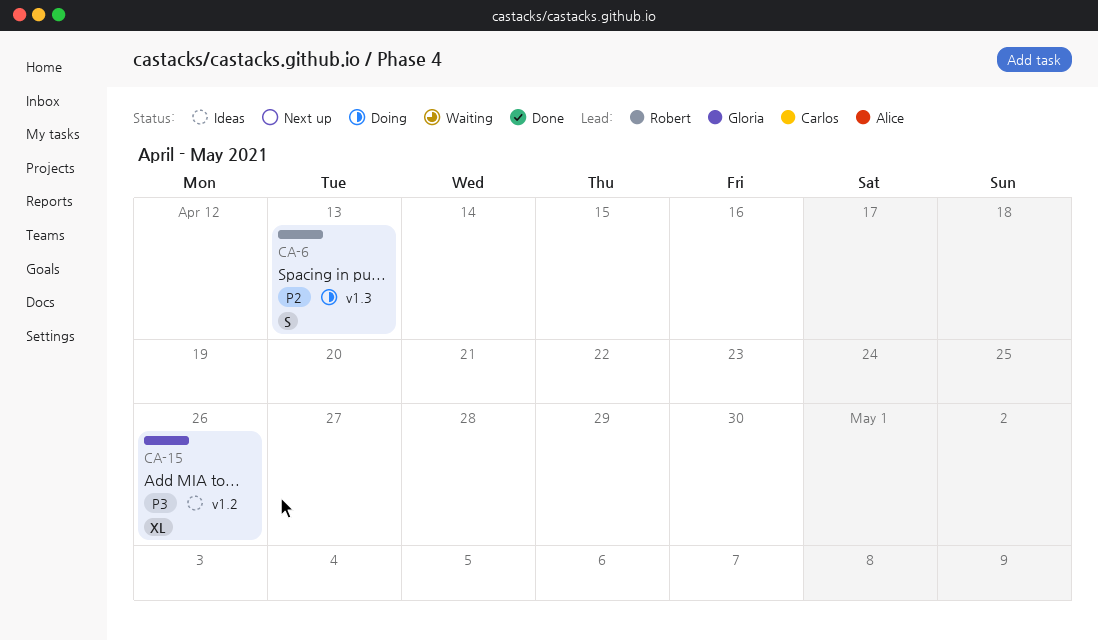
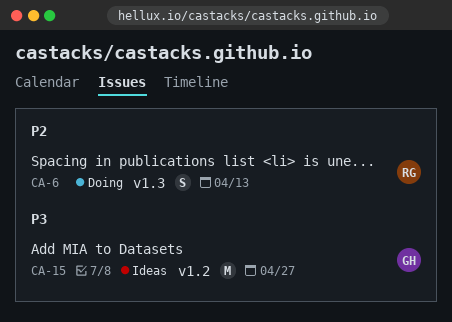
CA-15, estimate: XL -> M
CA-15, due: Apr 26 -> Apr 27

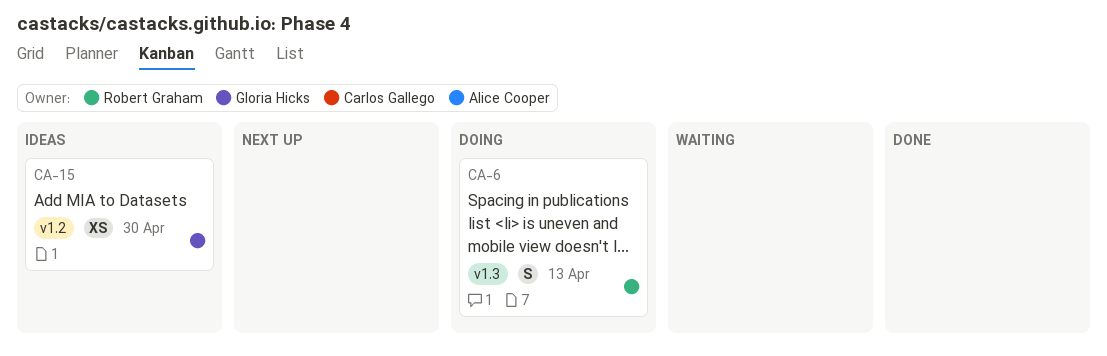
CA-15, estimate: M -> XS
CA-15, due: Apr 27 -> Apr 30

